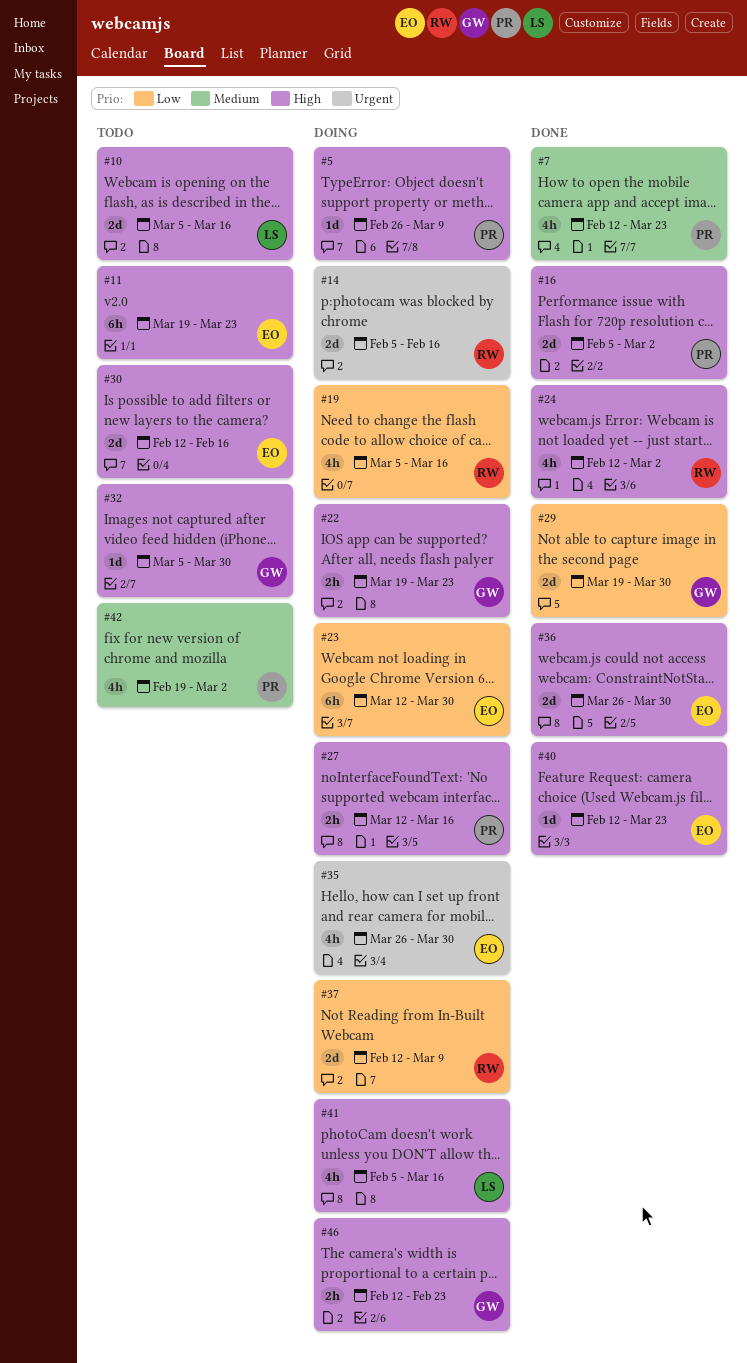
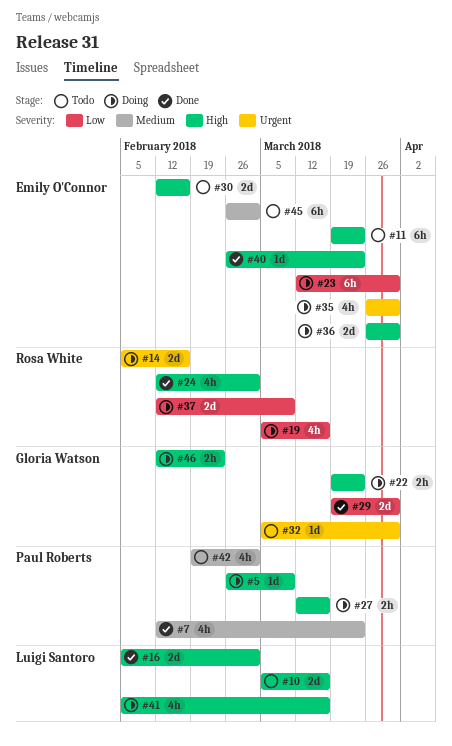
#16, owner: Paul Roberts -> Luigi Santoro
#32, priority: High -> Urgent
#36, status: Done -> Doing
#40, start: Feb 12 -> Feb 26
#45: none -> present

